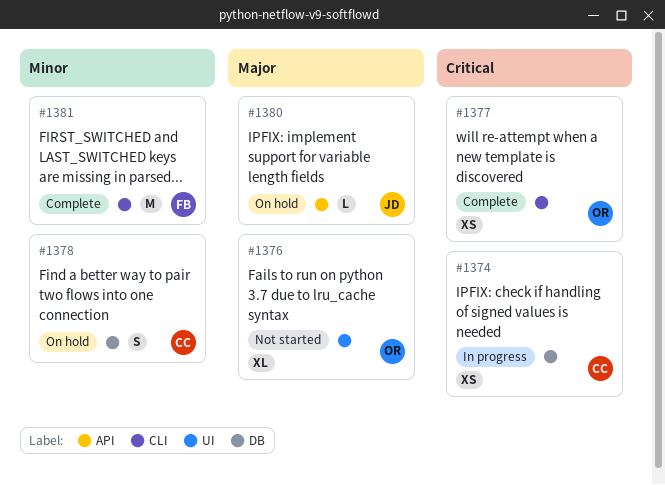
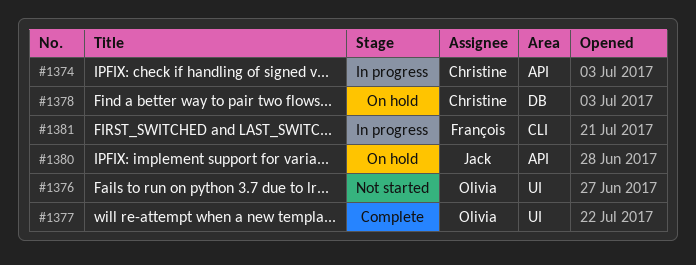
#1374, label: DB -> API
#1377, label: CLI -> UI
#1381, status: Complete -> In progress

